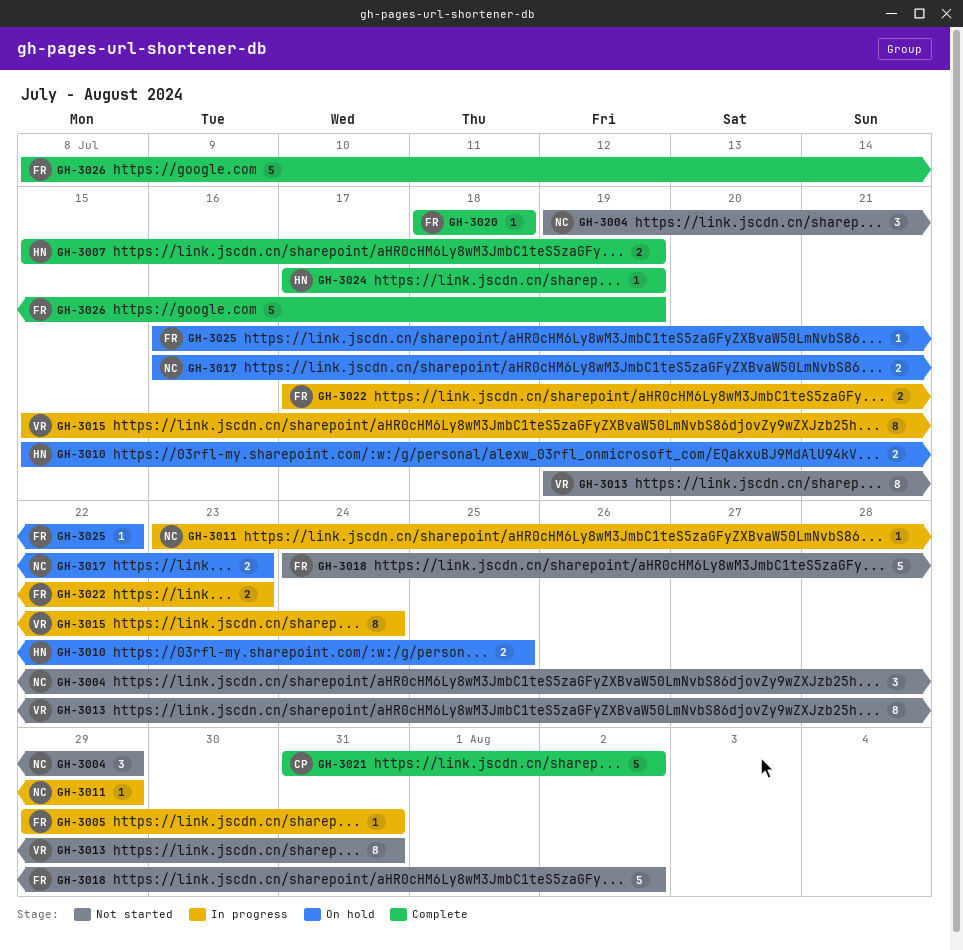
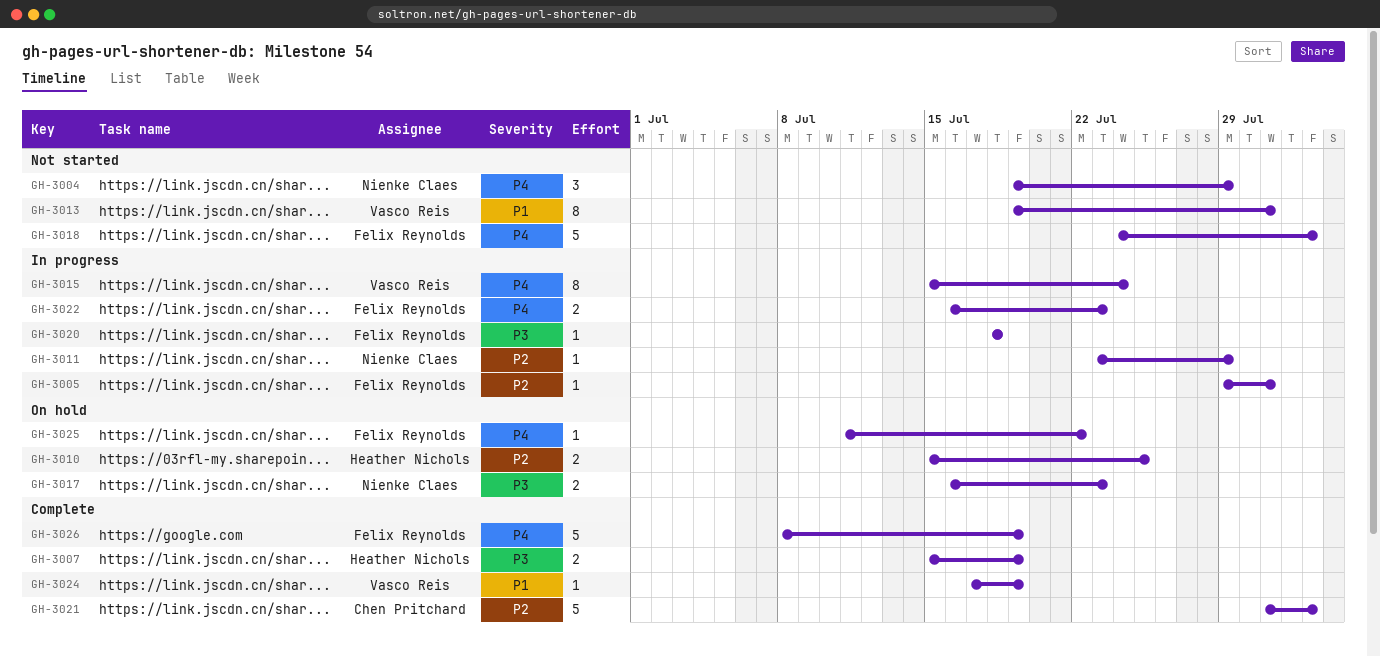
GH-3020, status: Complete -> In progress
GH-3022, start: Jul 17 -> Jul 16
GH-3024, owner: Heather Nichols -> Vasco Reis
GH-3025, start: Jul 16 -> Jul 11

